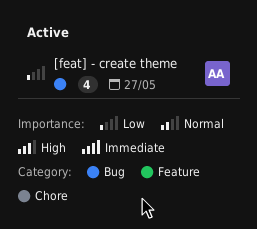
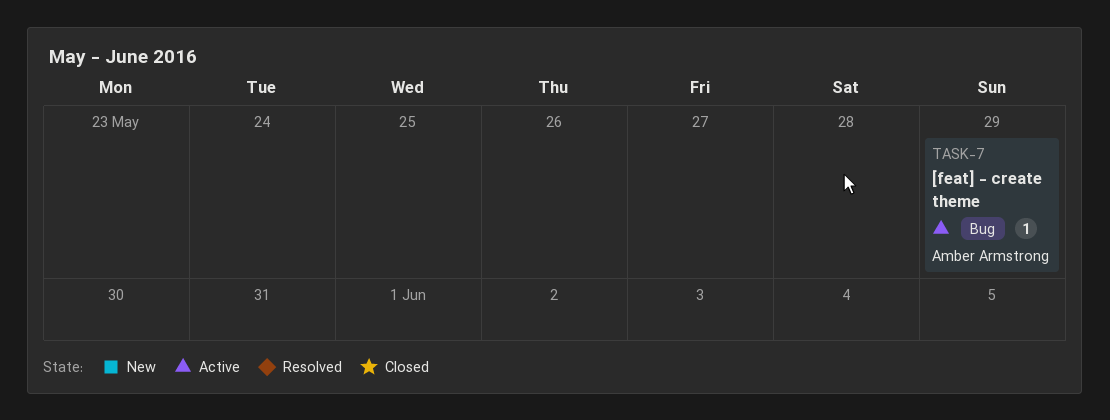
[feat] - create theme, estimate: 4 -> 1
[feat] - create theme, due: May 27 -> May 29

